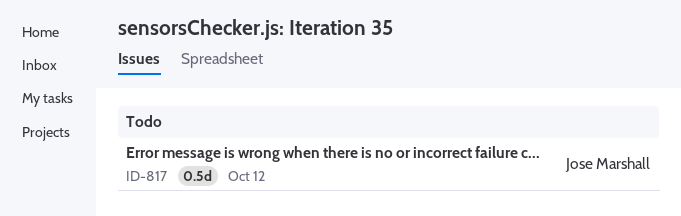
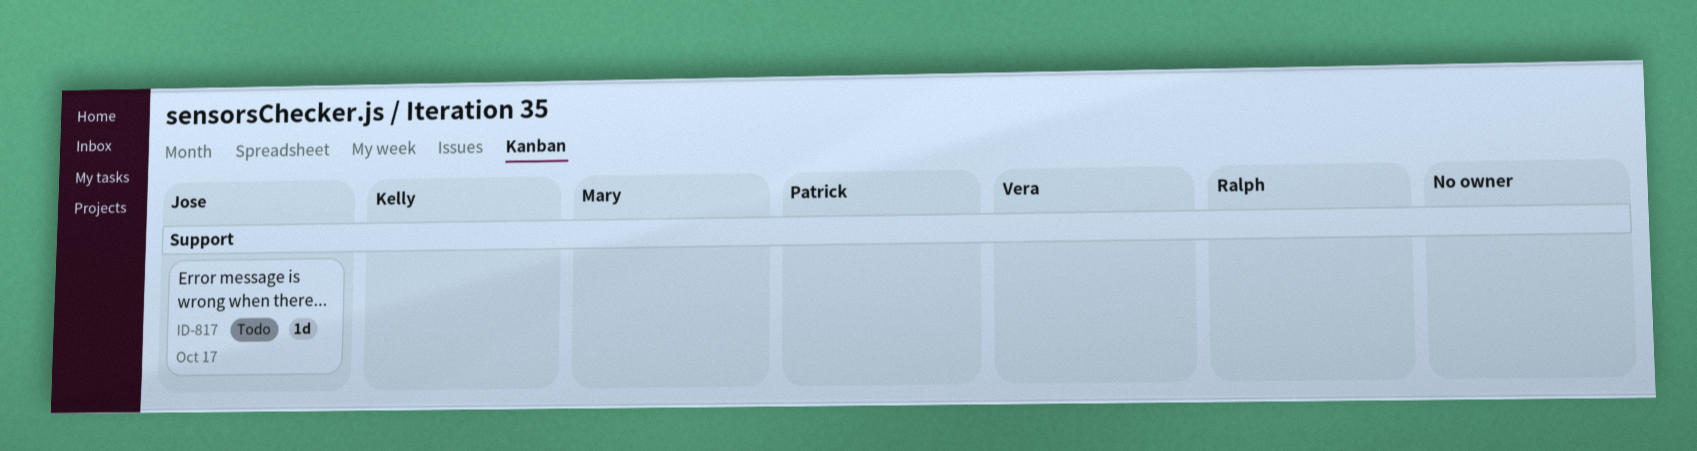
ID-817, estimate: 0.5d -> 1d
ID-817, due: Oct 12 -> Oct 17

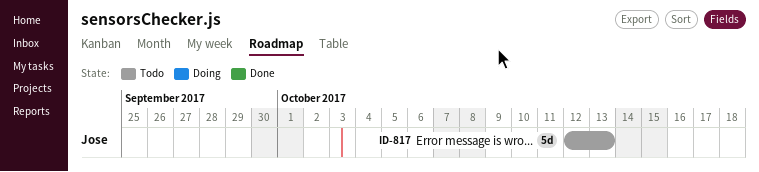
ID-817, estimate: 1d -> 5d
ID-817, due: Oct 17 -> Oct 13

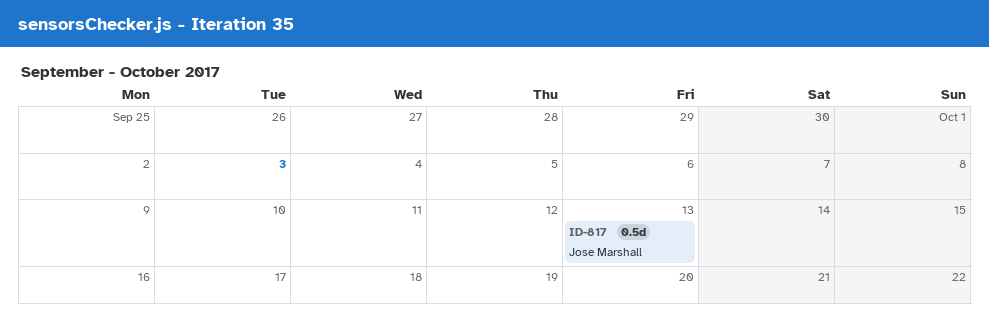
ID-817, estimate: 5d -> 0.5d

